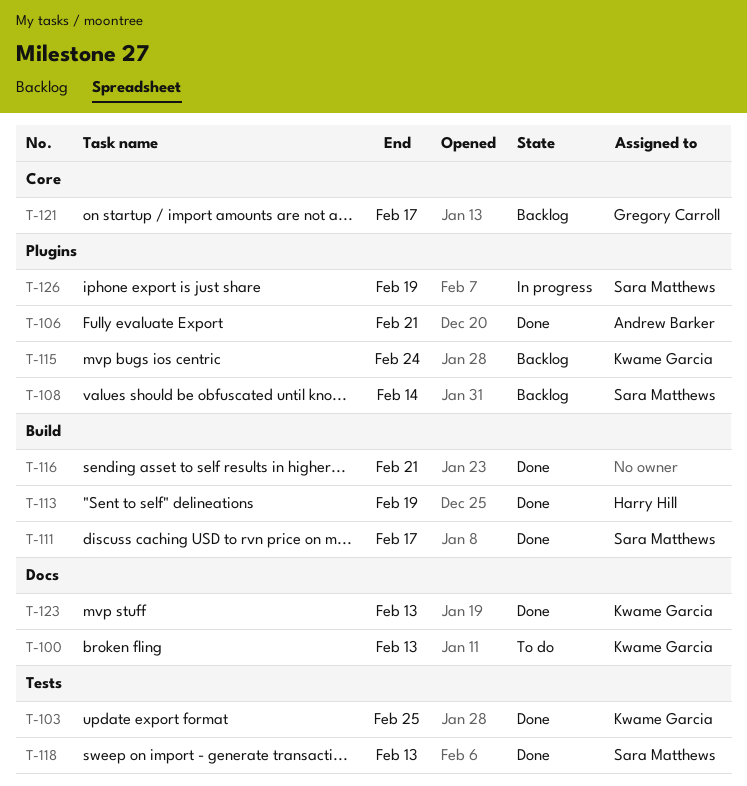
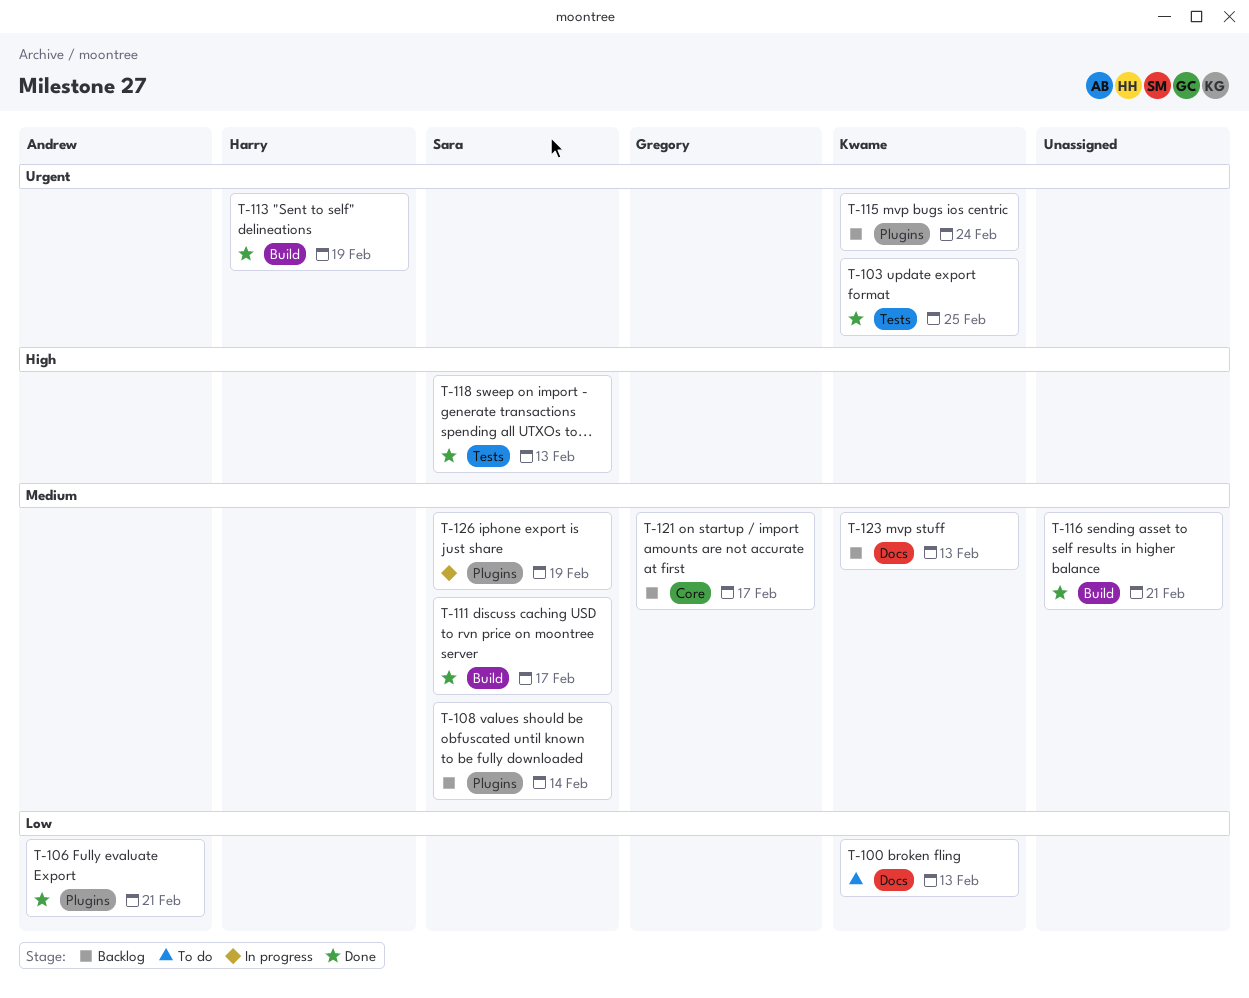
T-123, status: Done -> Backlog

